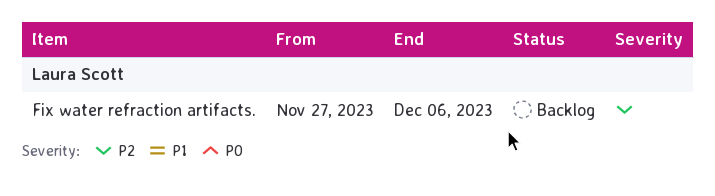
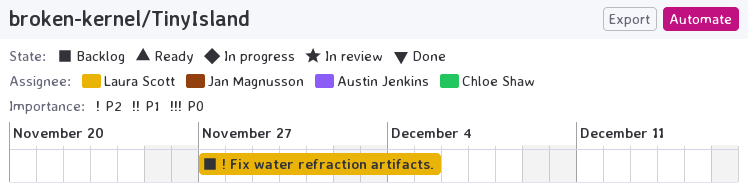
Fix water refraction artifacts., due: Dec 6 -> Dec 5

